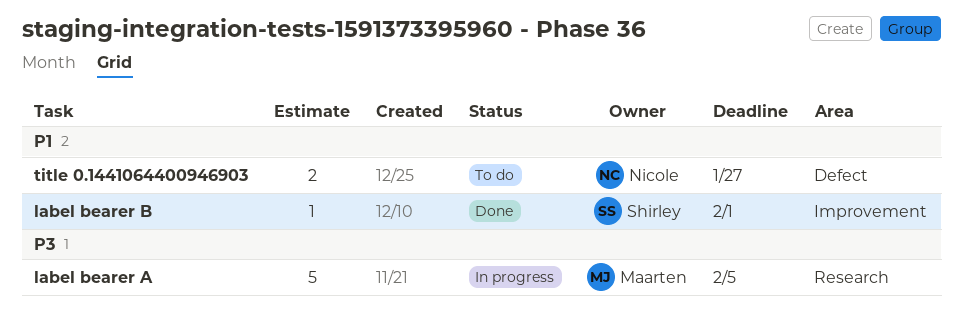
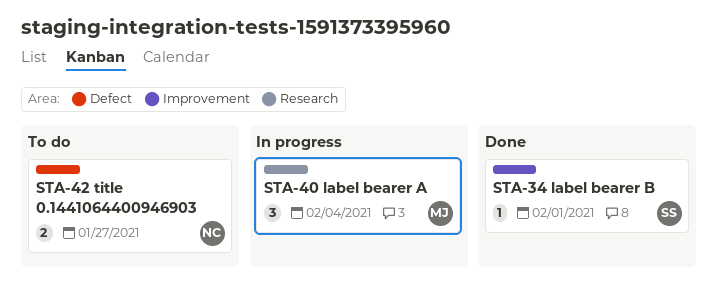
label bearer A, estimate: 5 -> 3
label bearer A, due: Feb 5 -> Feb 4

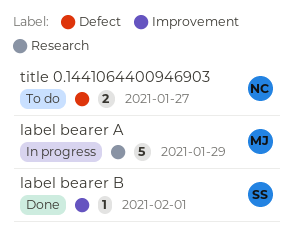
label bearer A, estimate: 3 -> 5
label bearer A, due: Feb 4 -> Jan 29

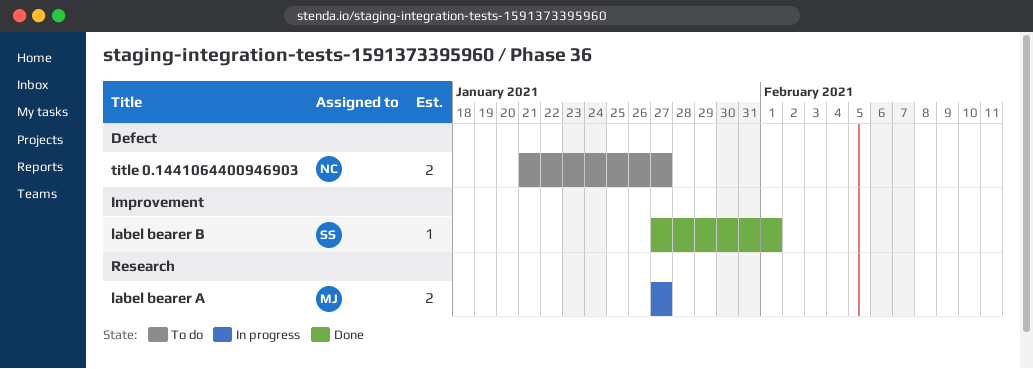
label bearer A, estimate: 5 -> 2
label bearer A, due: Jan 29 -> Jan 27

